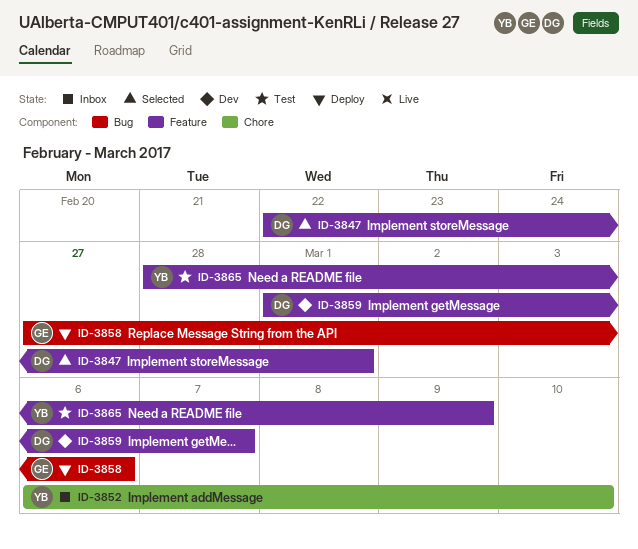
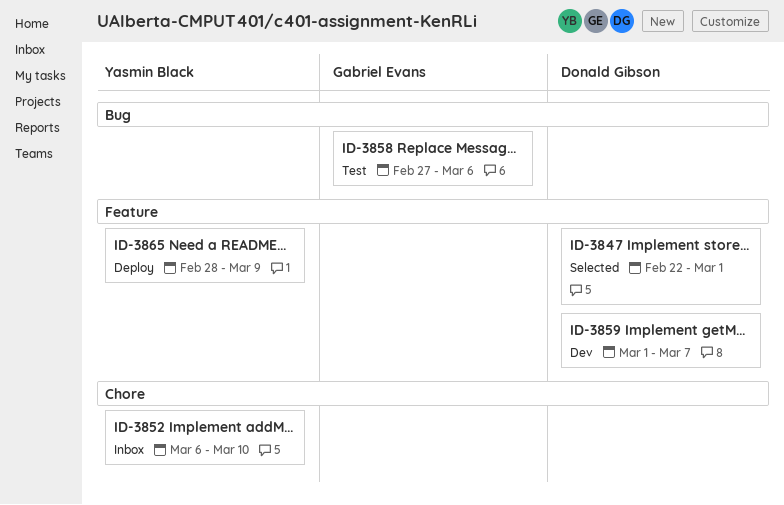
ID-3858, status: Deploy -> Test
ID-3865, status: Test -> Deploy

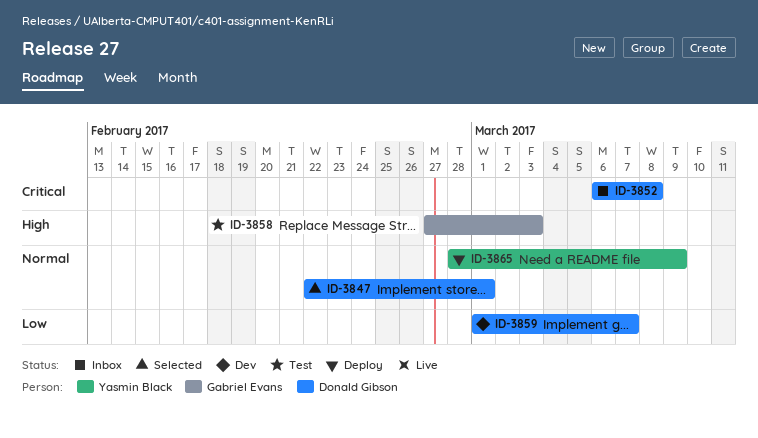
ID-3852, owner: Yasmin Black -> Donald Gibson
ID-3852, due: Mar 10 -> Mar 8
ID-3858, due: Mar 6 -> Mar 3

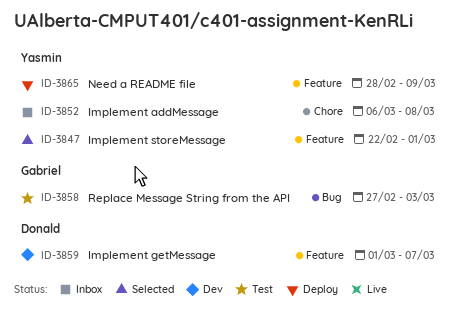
ID-3847, owner: Donald Gibson -> Yasmin Black
ID-3852, owner: Donald Gibson -> Yasmin Black

